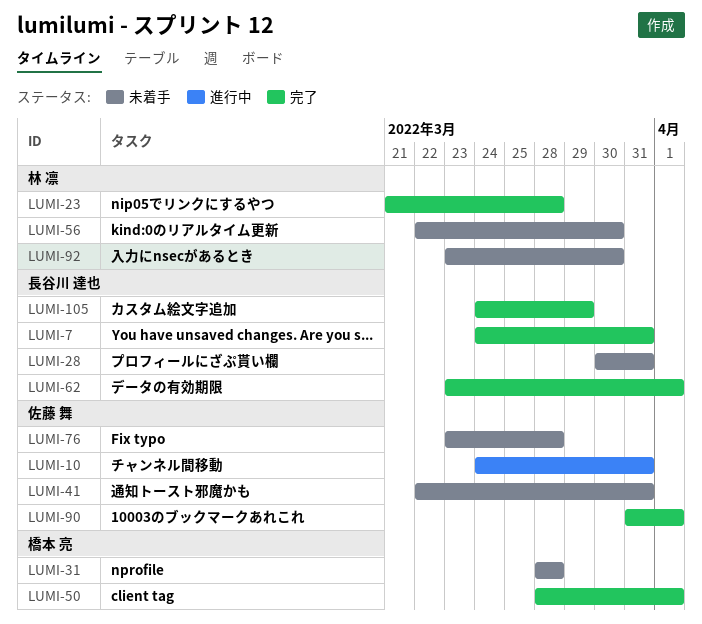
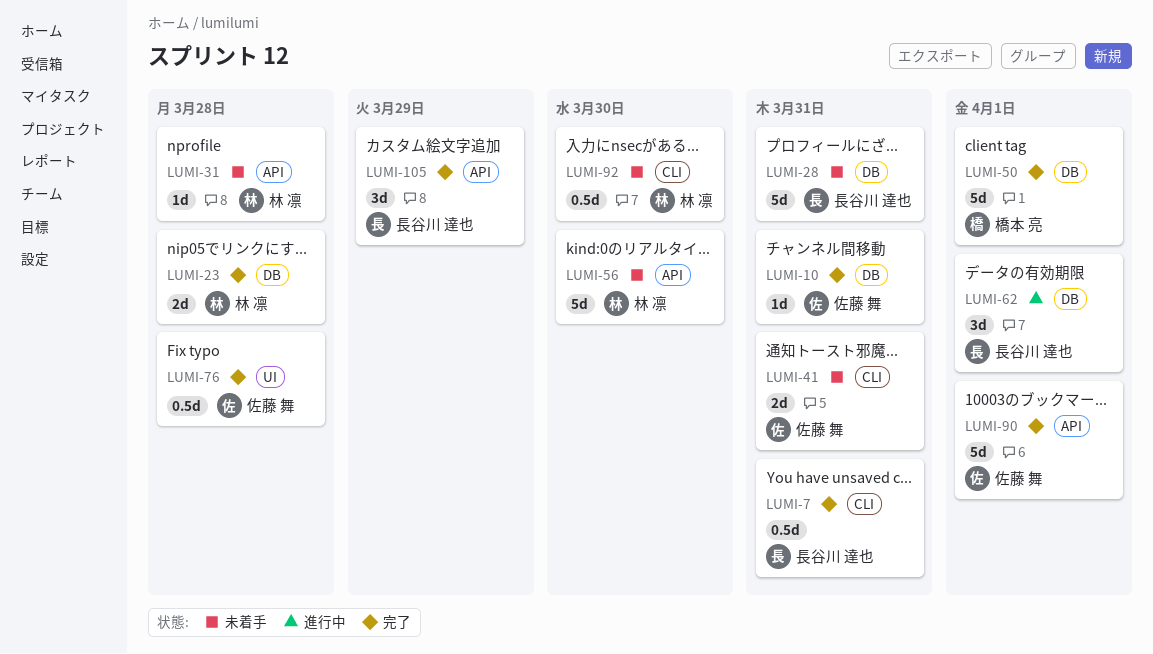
LUMI-10, status: 進行中 -> 完了
LUMI-31, owner: 橋本 亮 -> 林 凛
LUMI-62, status: 完了 -> 進行中
LUMI-76, status: 未着手 -> 完了

